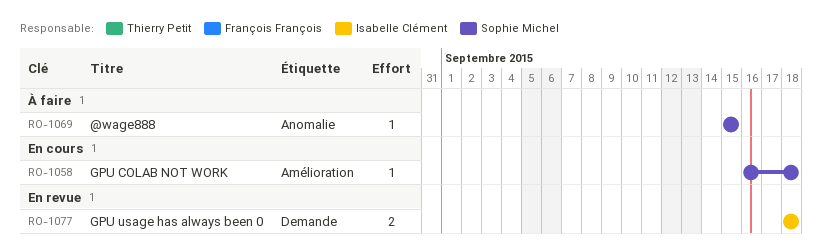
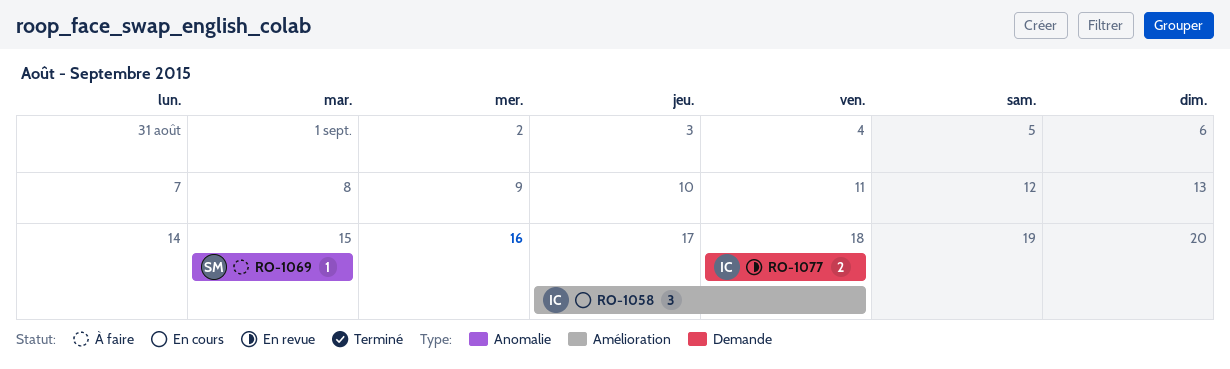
RO-1058, owner: Sophie Michel -> Isabelle Clément
RO-1058, estimate: 1 -> 3
RO-1058, start: Sep 16 -> Sep 17

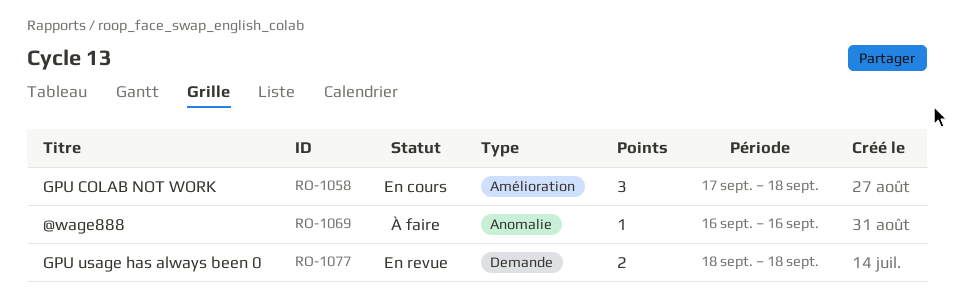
RO-1069, start: Sep 15 -> Sep 16
RO-1069, due: Sep 15 -> Sep 16

